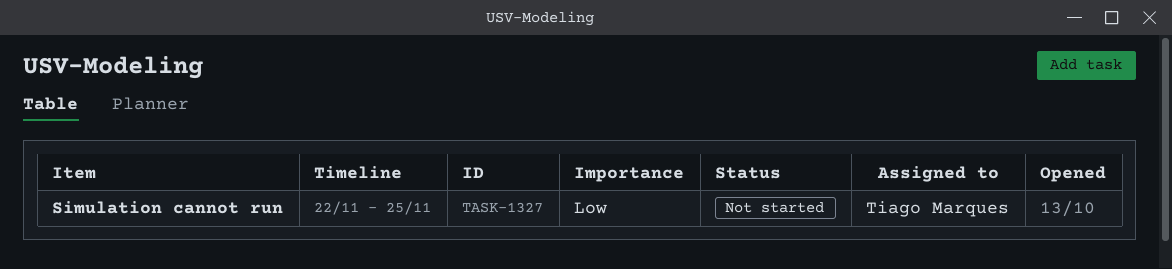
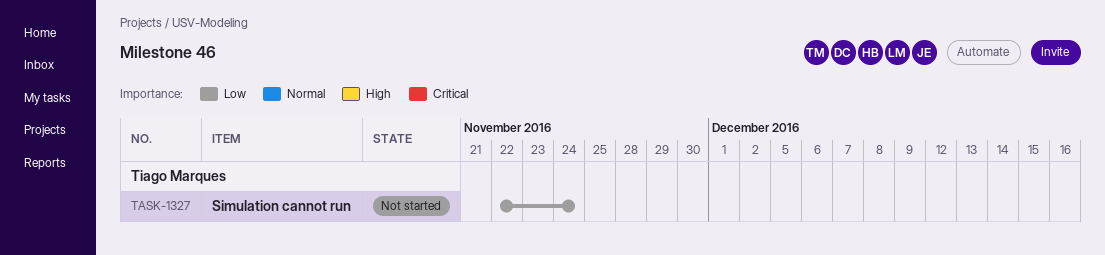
TASK-1327, due: Nov 25 -> Nov 24

